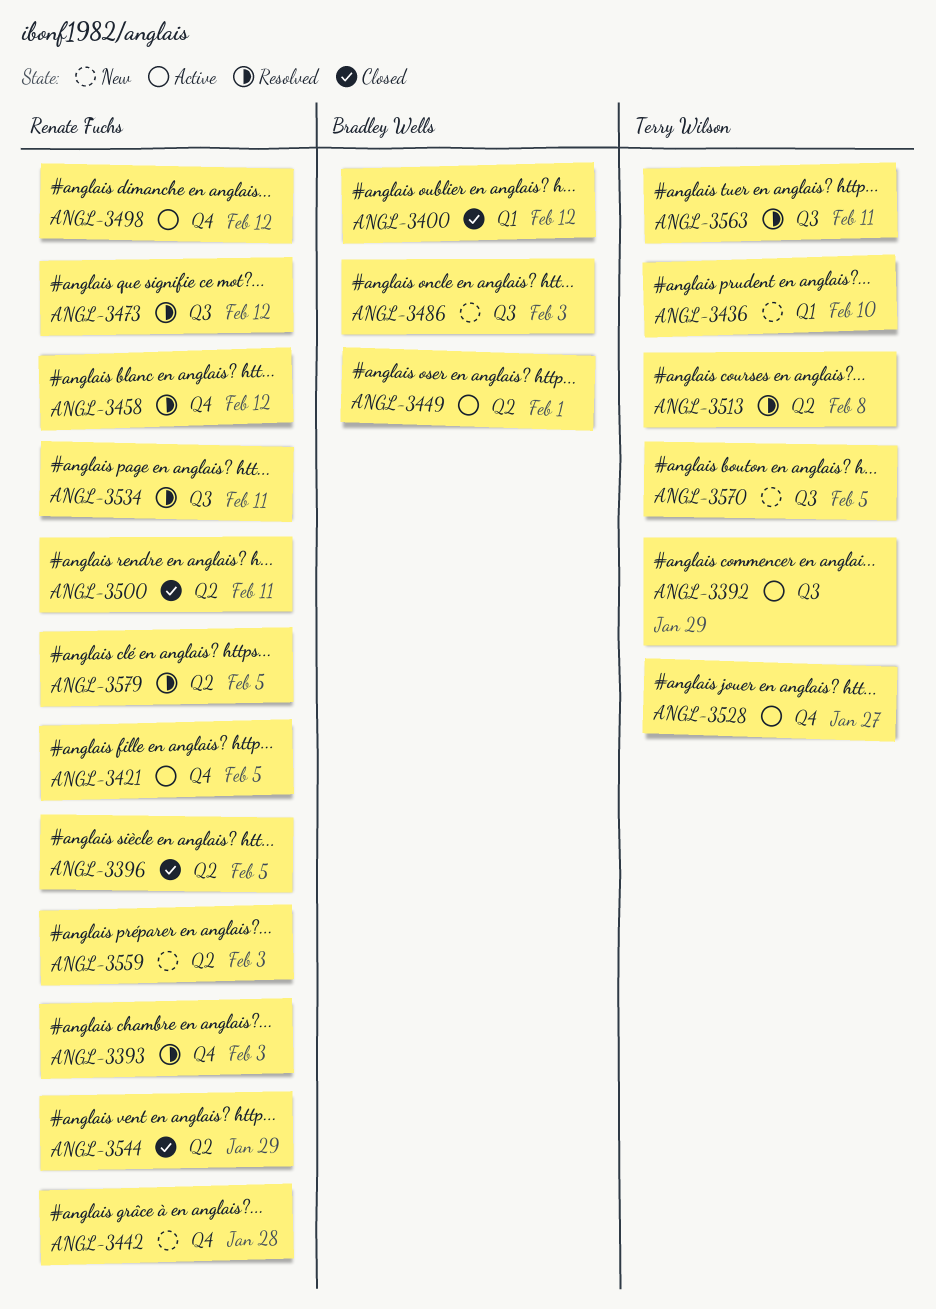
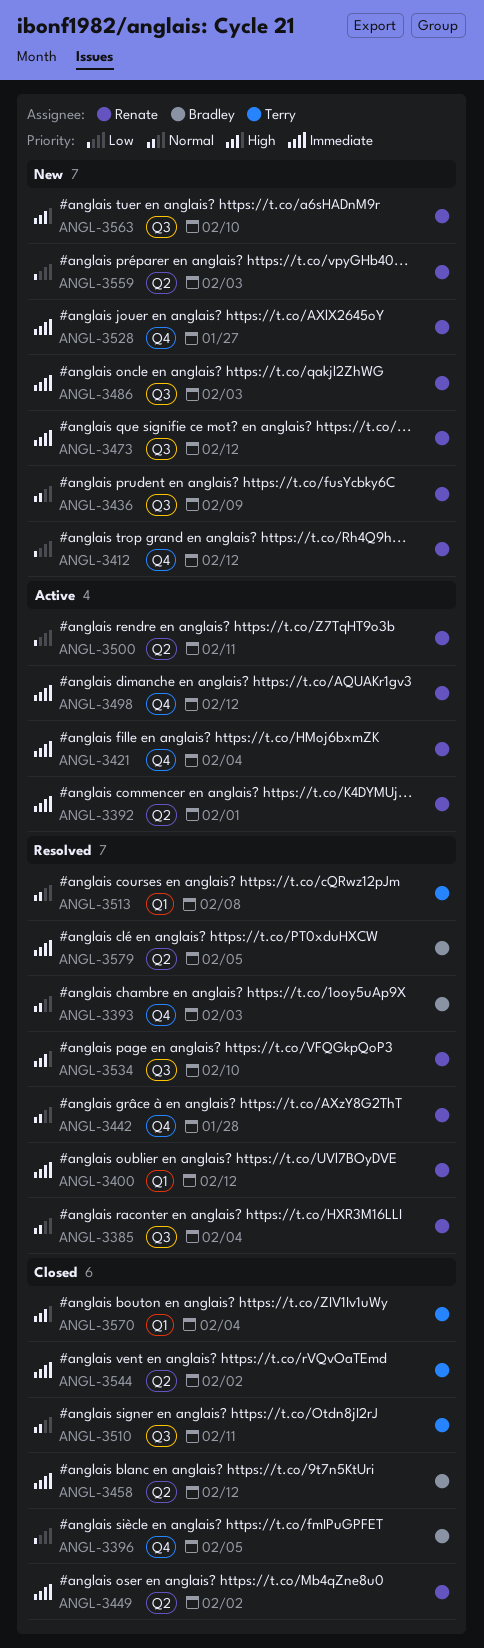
ANGL-3385: none -> present
ANGL-3392, owner: Terry Wilson -> Renate Fuchs
ANGL-3392, label: Q3 -> Q2
ANGL-3392, due: Jan 29 -> Feb 1
ANGL-3393, owner: Renate Fuchs -> Bradley Wells
ANGL-3396, owner: Renate Fuchs -> Bradley Wells
ANGL-3396, label: Q2 -> Q4
ANGL-3400, status: Closed -> Resolved
ANGL-3400, owner: Bradley Wells -> Renate Fuchs
ANGL-3412: none -> present
ANGL-3421, due: Feb 5 -> Feb 4
ANGL-3436, owner: Terry Wilson -> Renate Fuchs
ANGL-3436, label: Q1 -> Q3
ANGL-3436, due: Feb 10 -> Feb 9
ANGL-3442, status: New -> Resolved
ANGL-3449, status: Active -> Closed
ANGL-3449, owner: Bradley Wells -> Renate Fuchs
ANGL-3449, due: Feb 1 -> Feb 2
ANGL-3458, status: Resolved -> Closed
ANGL-3458, owner: Renate Fuchs -> Bradley Wells
ANGL-3458, label: Q4 -> Q2
ANGL-3473, status: Resolved -> New
ANGL-3486, owner: Bradley Wells -> Renate Fuchs
ANGL-3500, status: Closed -> Active
ANGL-3510: none -> present
ANGL-3513, label: Q2 -> Q1
ANGL-3528, status: Active -> New
ANGL-3528, owner: Terry Wilson -> Renate Fuchs
ANGL-3534, due: Feb 11 -> Feb 10
ANGL-3544, owner: Renate Fuchs -> Terry Wilson
ANGL-3544, due: Jan 29 -> Feb 2
ANGL-3563, status: Resolved -> New
ANGL-3563, owner: Terry Wilson -> Renate Fuchs
ANGL-3563, due: Feb 11 -> Feb 10
ANGL-3570, status: New -> Closed
ANGL-3570, label: Q3 -> Q1
ANGL-3570, due: Feb 5 -> Feb 4
ANGL-3579, owner: Renate Fuchs -> Bradley Wells

